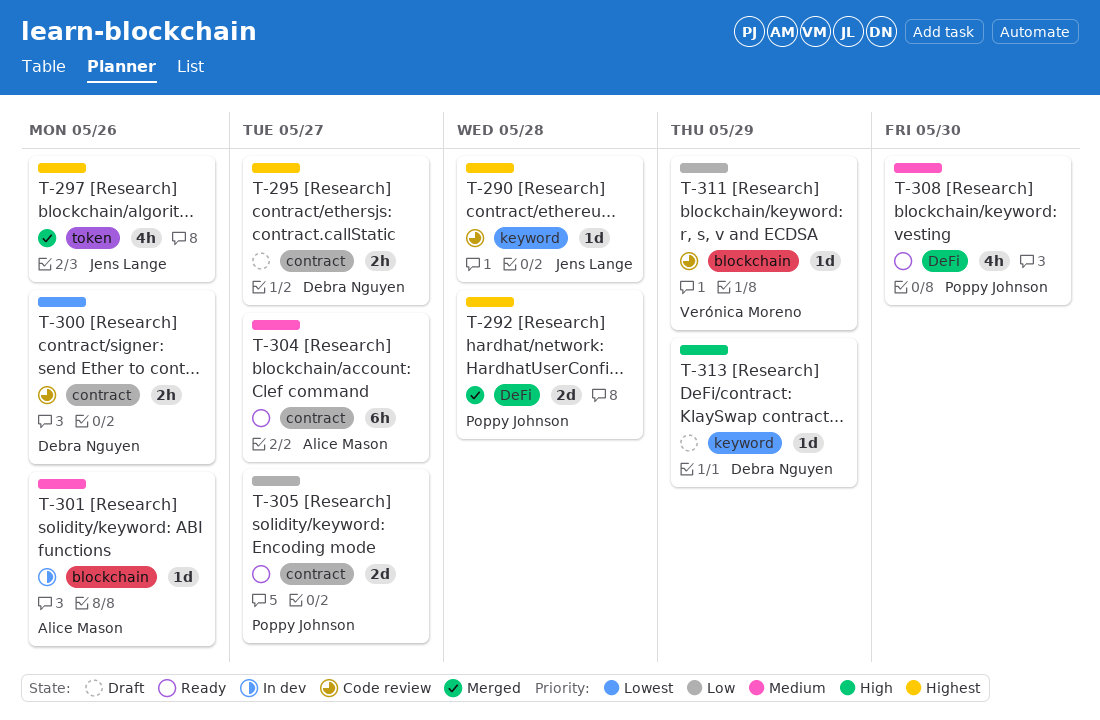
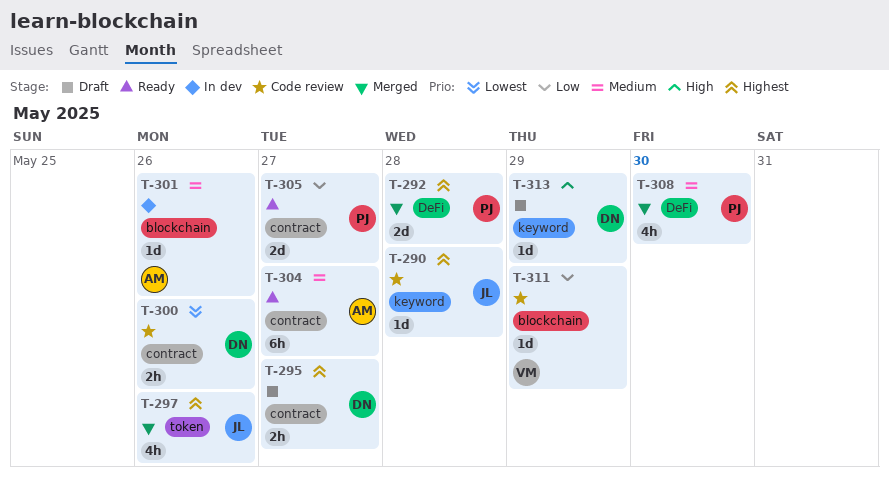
T-308, status: Ready -> Merged

